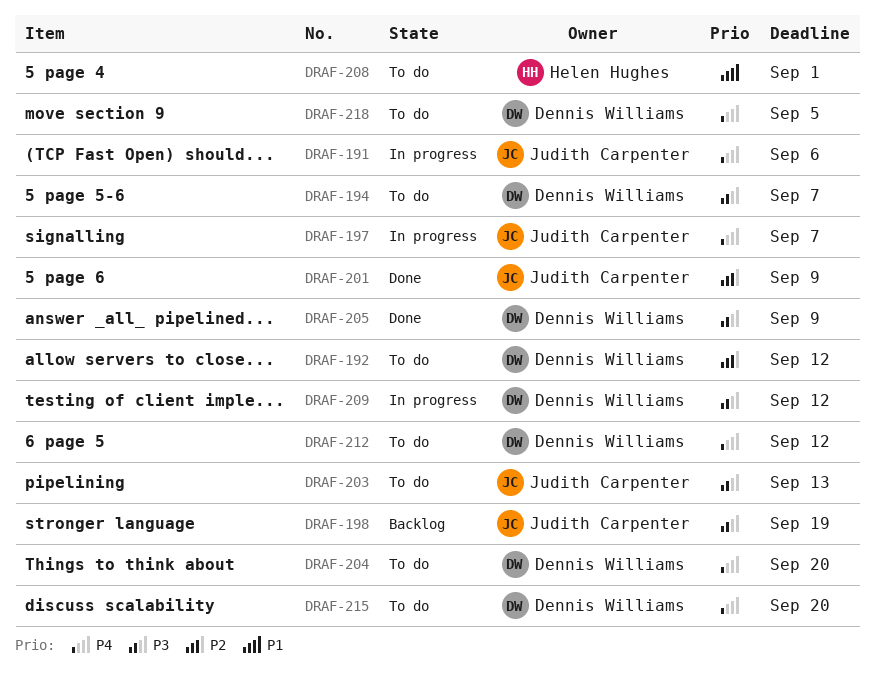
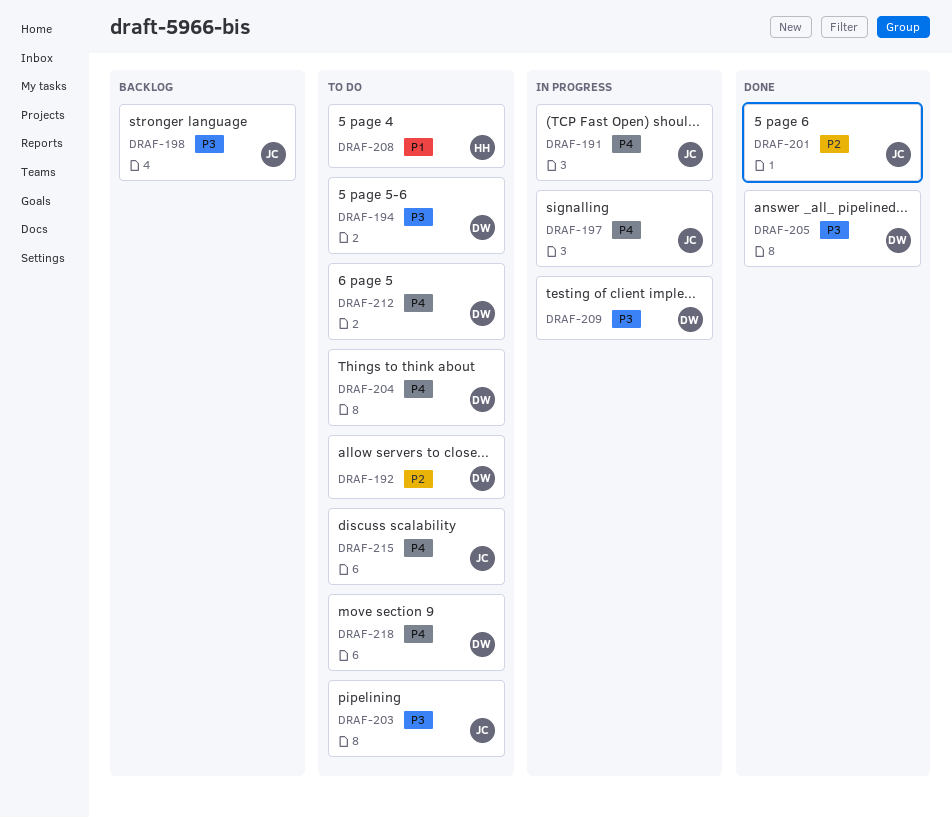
DRAF-215, owner: Dennis Williams -> Judith Carpenter

